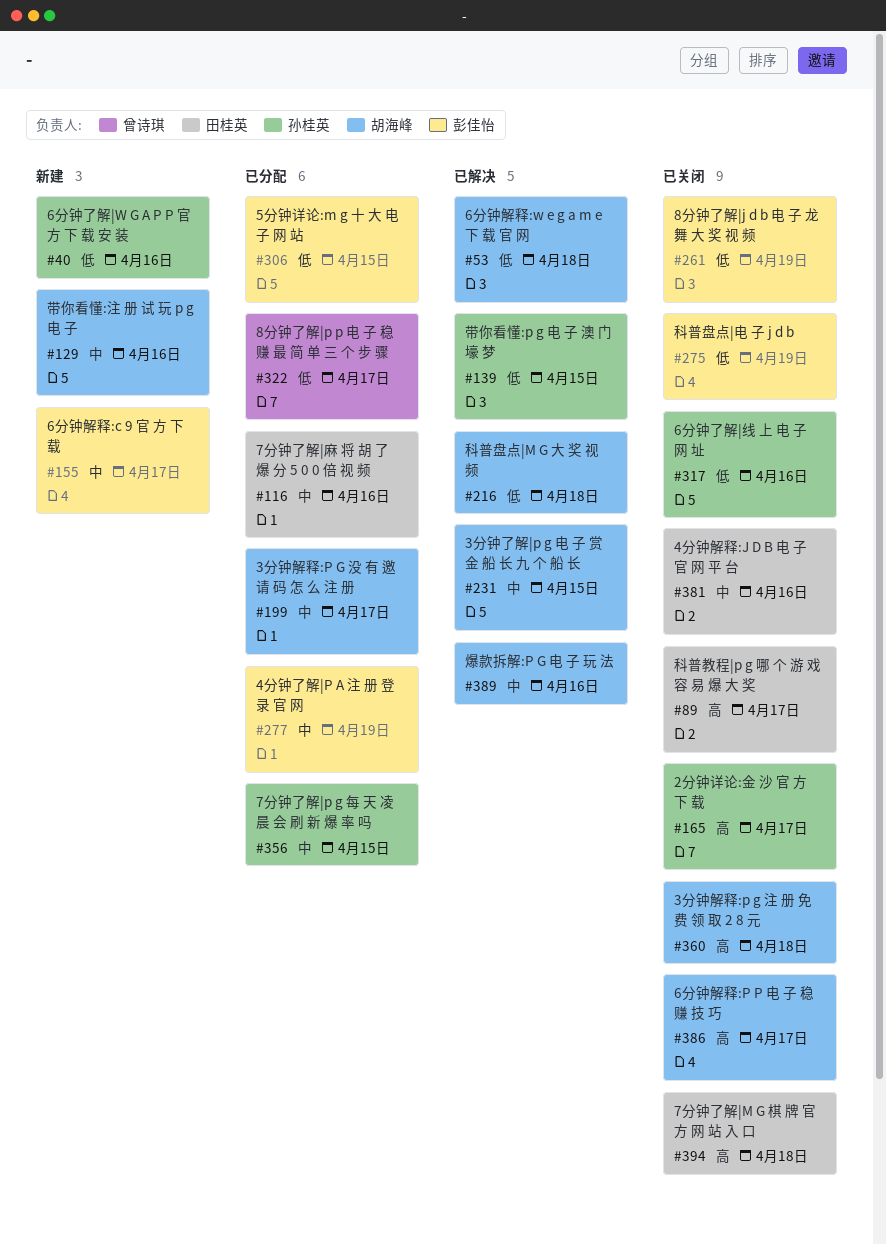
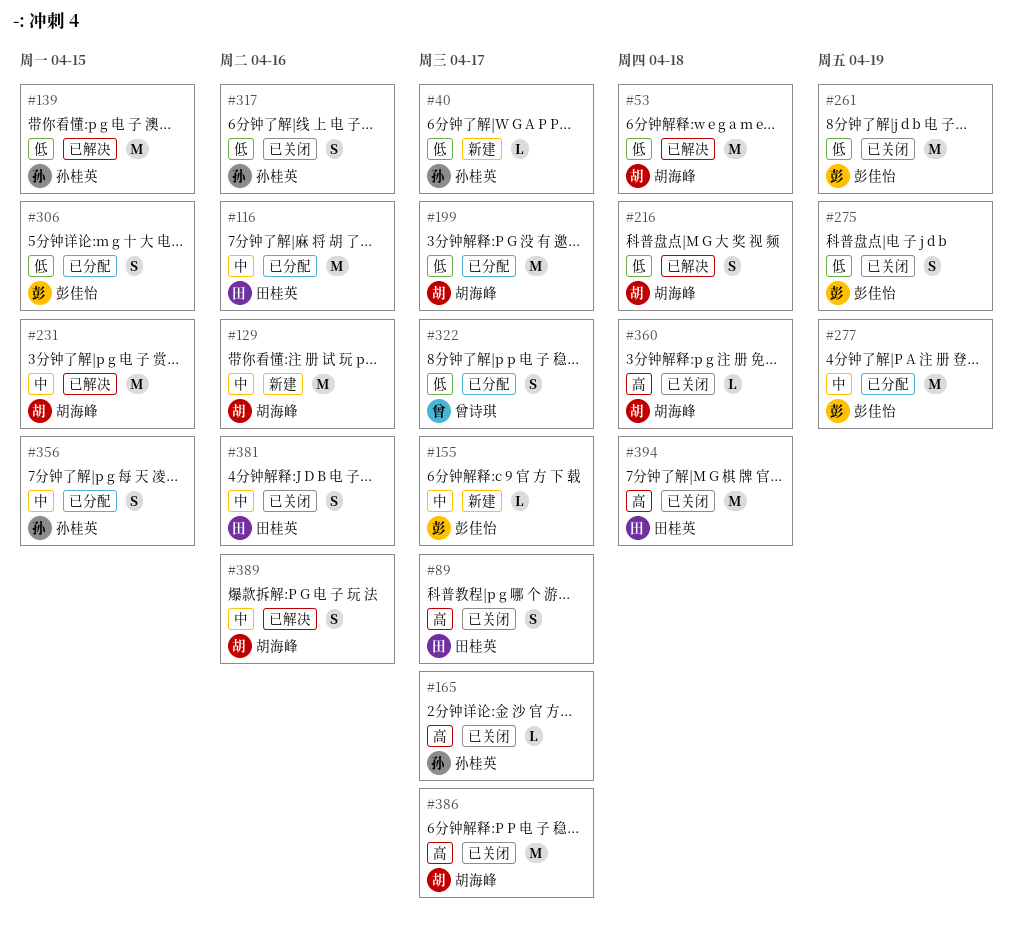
#40, due: Apr 16 -> Apr 17
#199, priority: 中 -> 低

